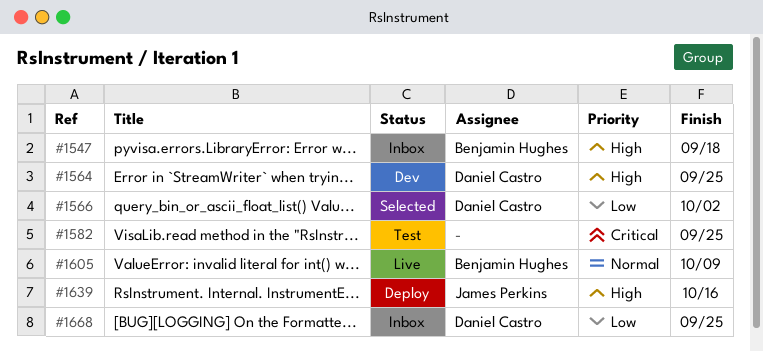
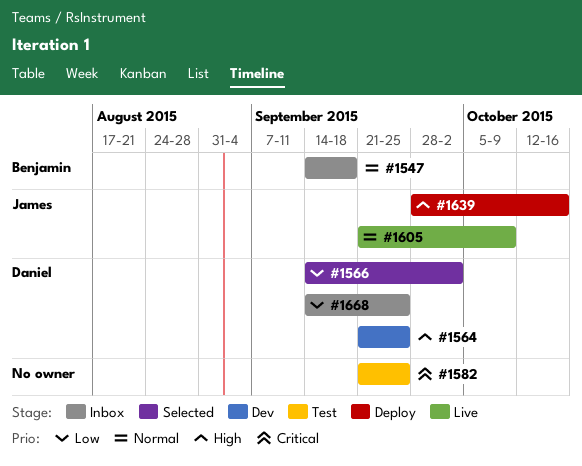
#1547, priority: High -> Normal
#1605, owner: Benjamin Hughes -> James Perkins

